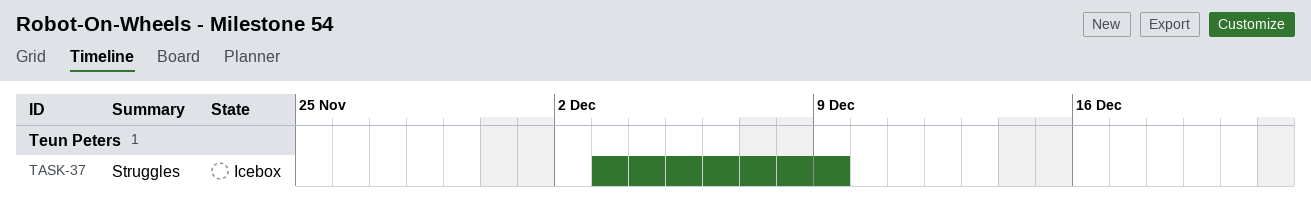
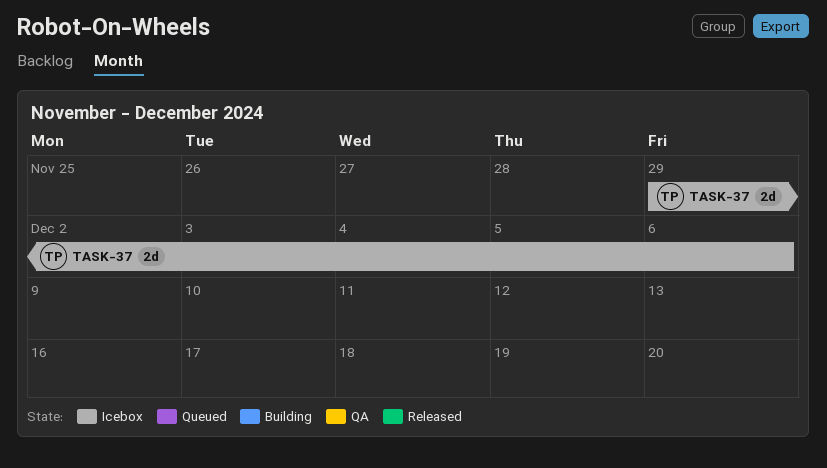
TASK-37, start: Dec 3 -> Nov 29
TASK-37, due: Dec 9 -> Dec 6

